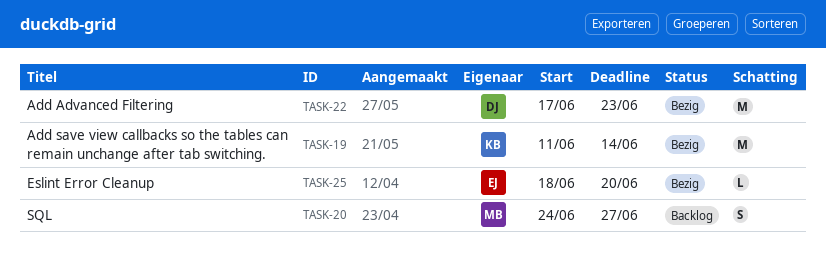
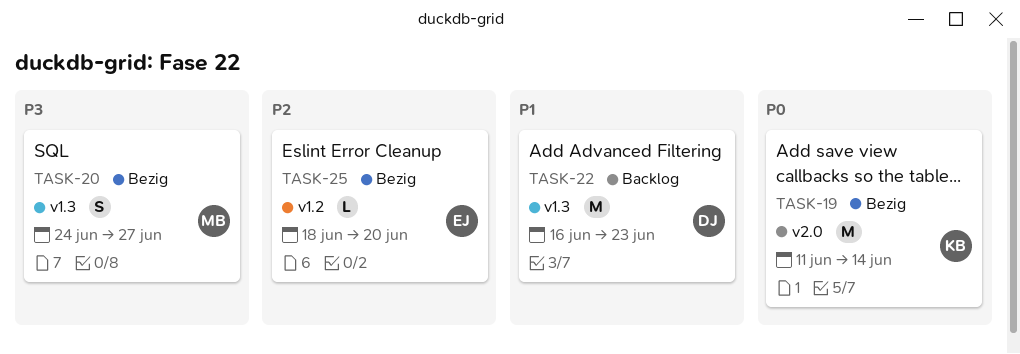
TASK-20, status: Backlog -> Bezig
TASK-22, status: Bezig -> Backlog
TASK-22, start: Jun 17 -> Jun 16

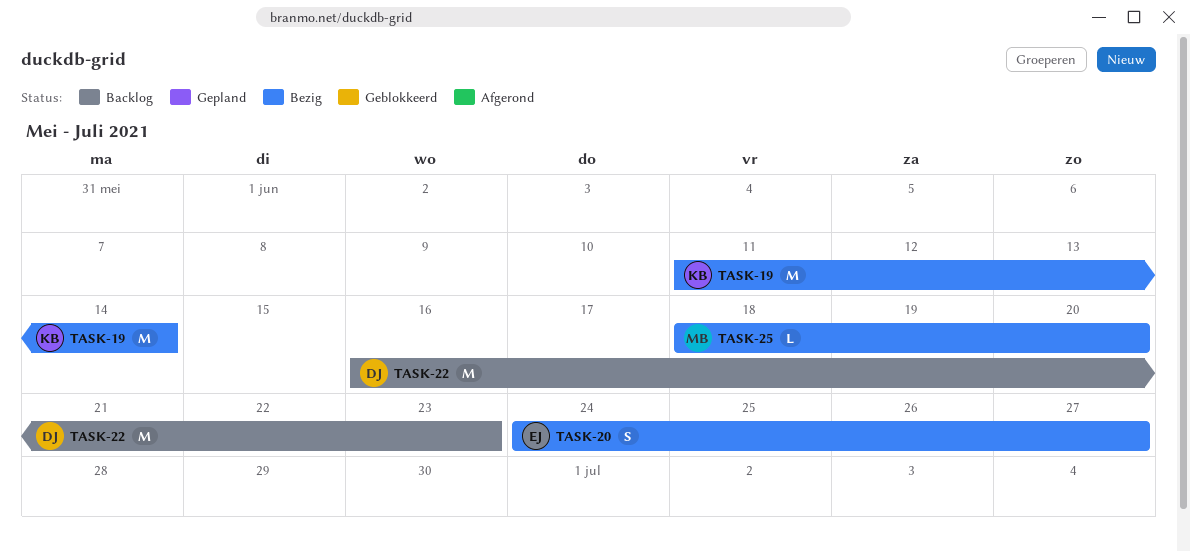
TASK-20, owner: MB -> EJ
TASK-25, owner: EJ -> MB

